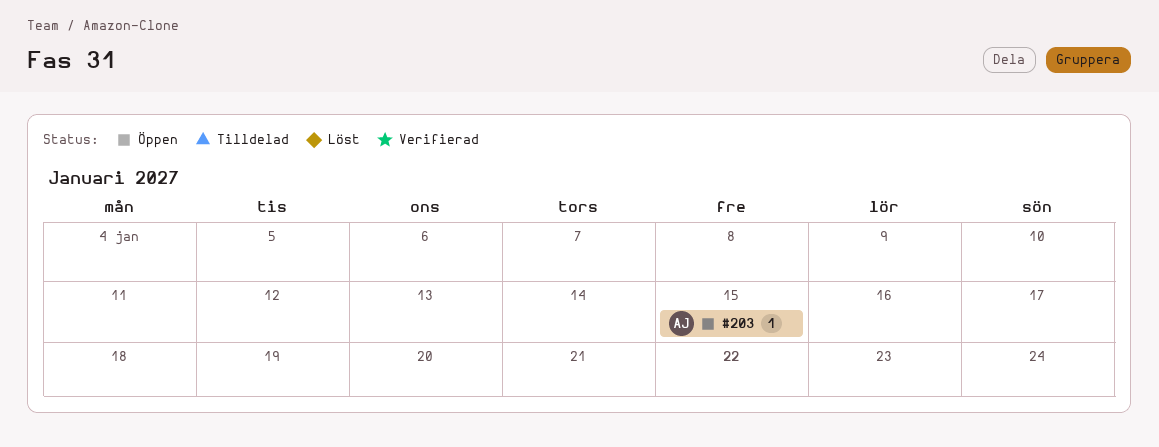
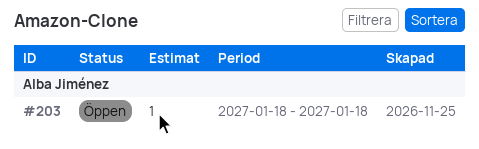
#203, start: Jan 15 -> Jan 18
#203, due: Jan 15 -> Jan 18

